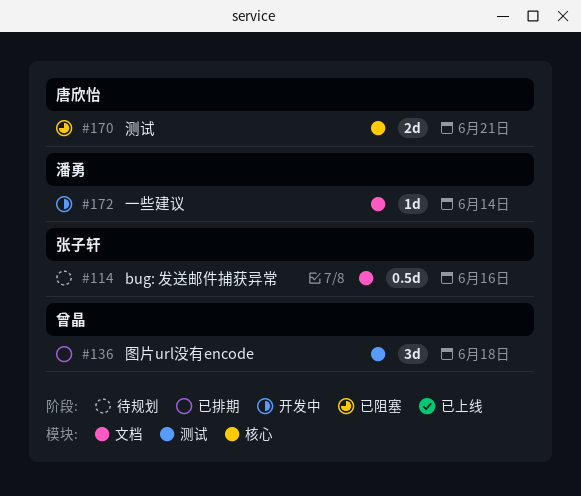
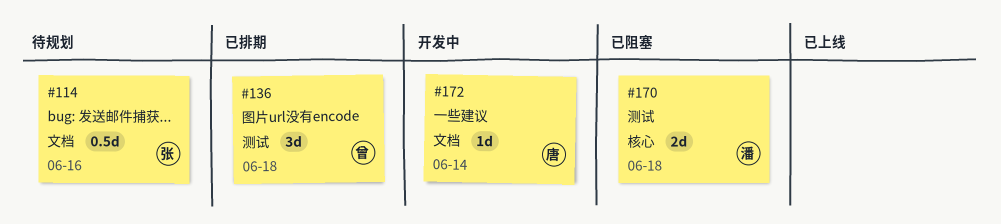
#170, owner: 唐欣怡 -> 潘勇
#170, due: Jun 21 -> Jun 18
#172, owner: 潘勇 -> 唐欣怡

